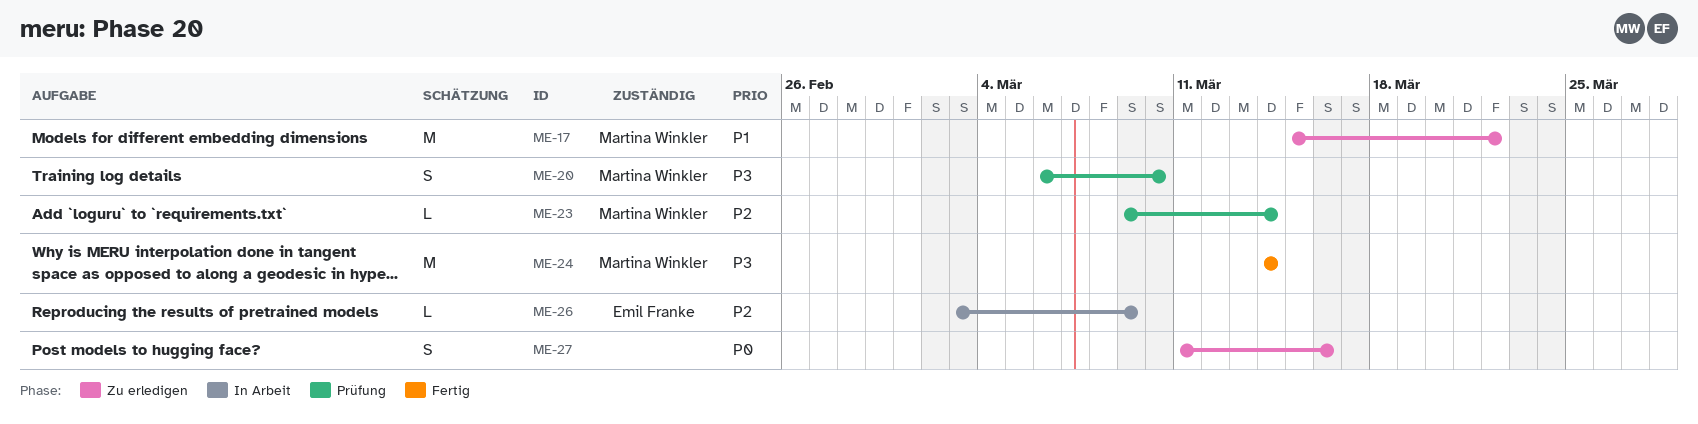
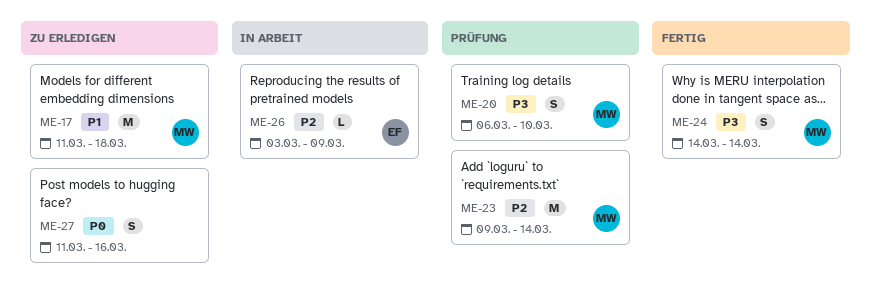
ME-17, start: Mar 15 -> Mar 11
ME-17, due: Mar 22 -> Mar 18
ME-23, estimate: L -> M
ME-24, estimate: M -> S

